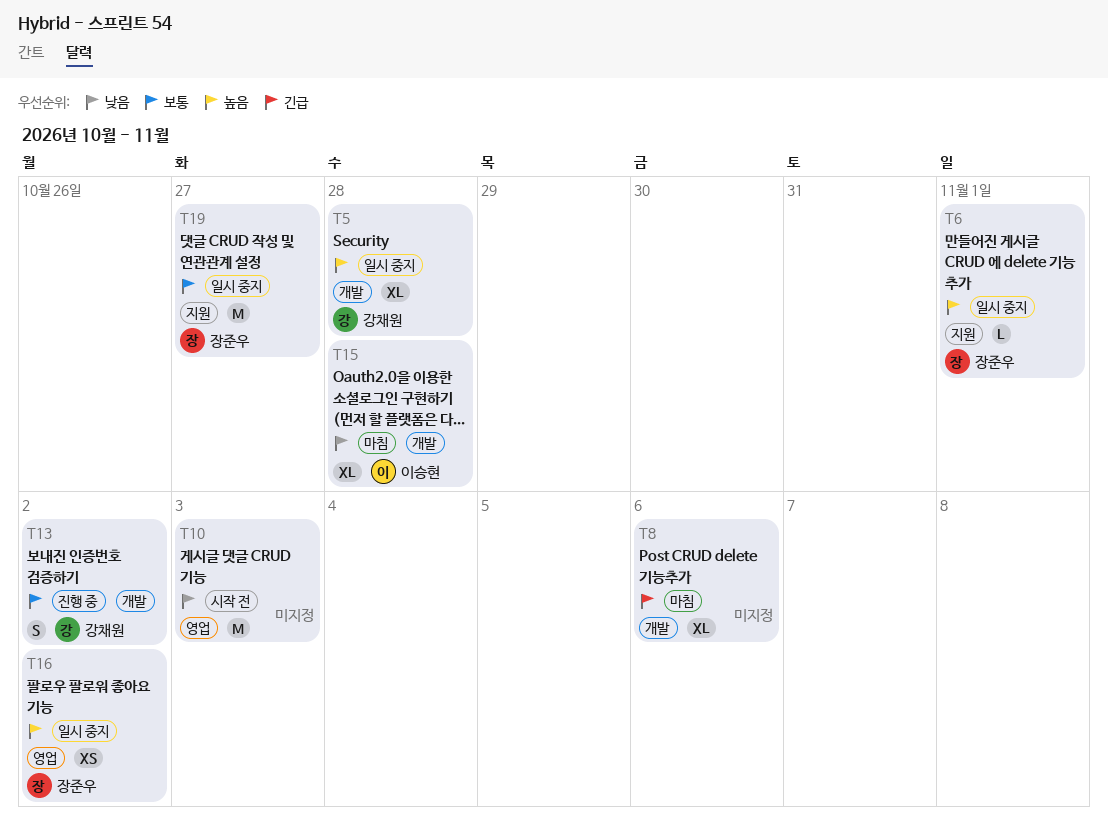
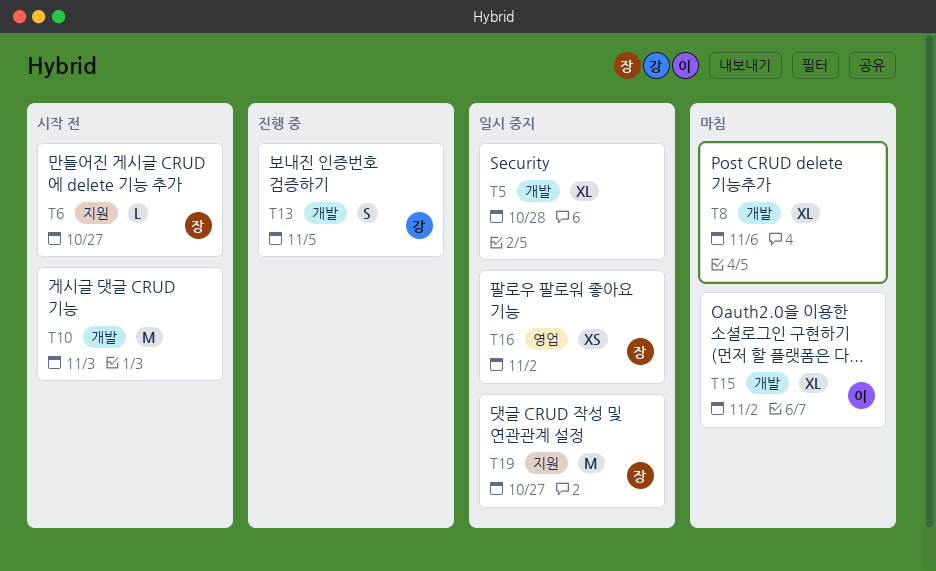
T5, owner: 강채원 -> none
T6, status: 일시 중지 -> 시작 전
T6, due: Nov 1 -> Oct 27
T10, label: 영업 -> 개발
T13, due: Nov 2 -> Nov 5
T15, due: Oct 28 -> Nov 2

